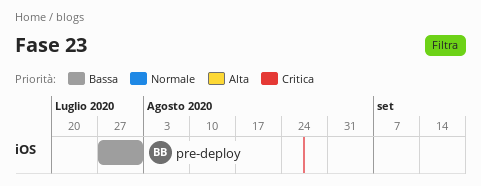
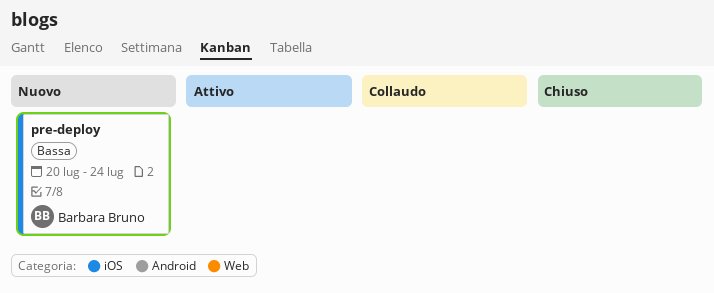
pre-deploy, start: Jul 27 -> Jul 20
pre-deploy, due: Jul 31 -> Jul 24

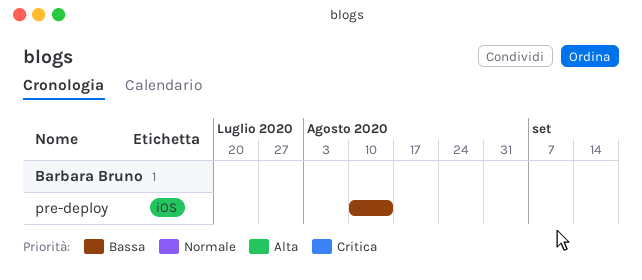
pre-deploy, start: Jul 20 -> Aug 10
pre-deploy, due: Jul 24 -> Aug 14

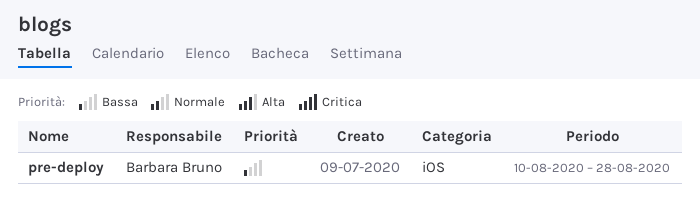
pre-deploy, due: Aug 14 -> Aug 28

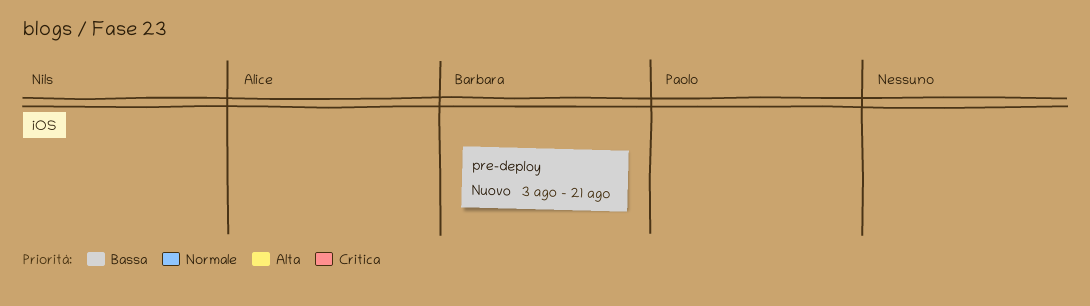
pre-deploy, start: Aug 10 -> Aug 3
pre-deploy, due: Aug 28 -> Aug 21

